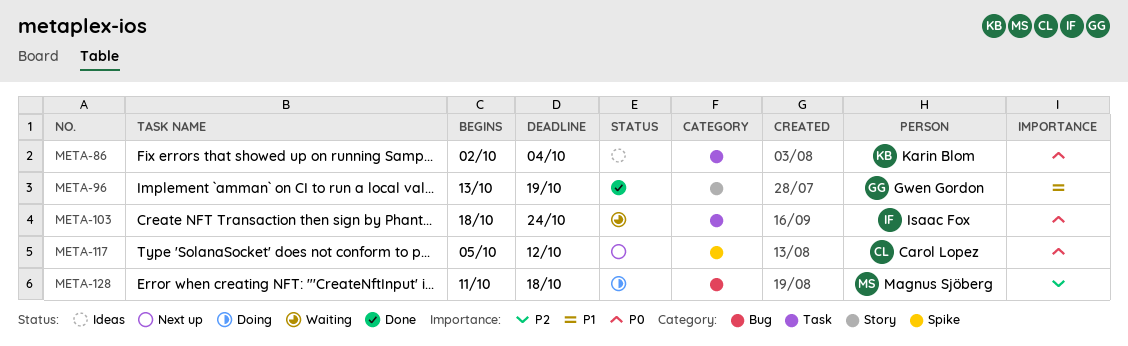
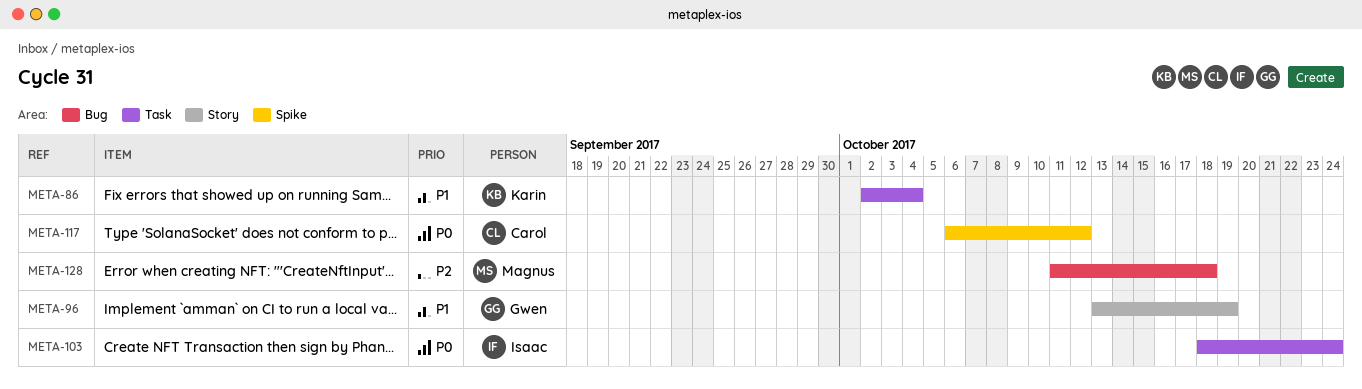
META-86, priority: P0 -> P1
META-117, start: Oct 5 -> Oct 6

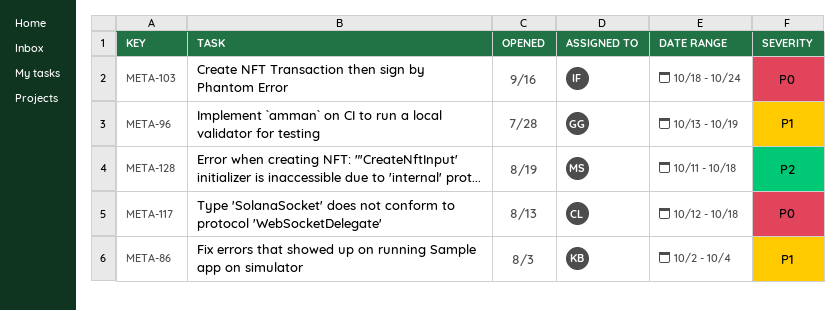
META-117, start: Oct 6 -> Oct 12
META-117, due: Oct 12 -> Oct 18

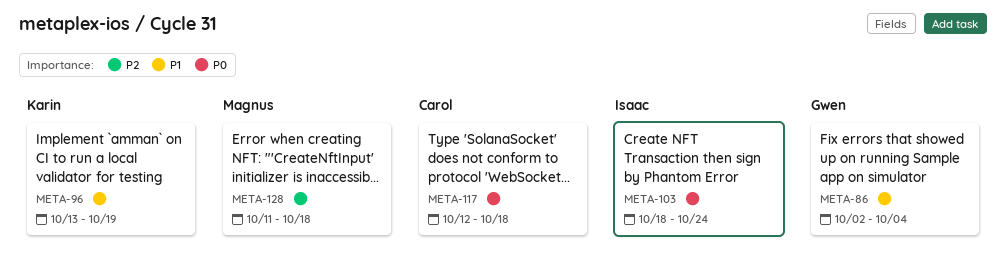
META-86, owner: Karin -> Gwen
META-96, owner: Gwen -> Karin

